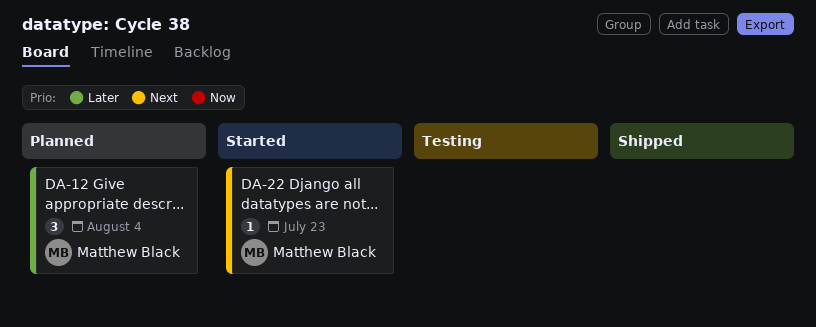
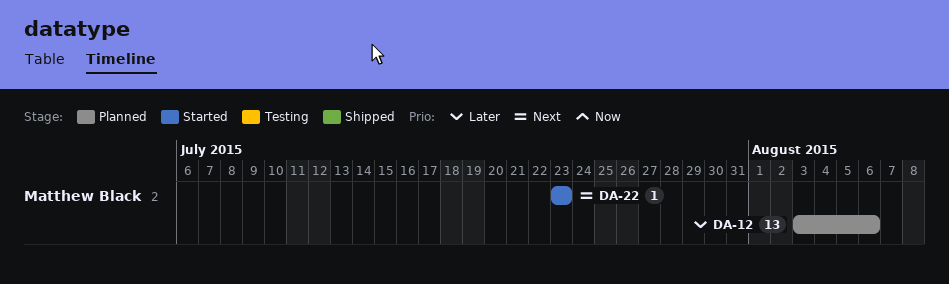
DA-12, estimate: 3 -> 13
DA-12, due: Aug 4 -> Aug 6

